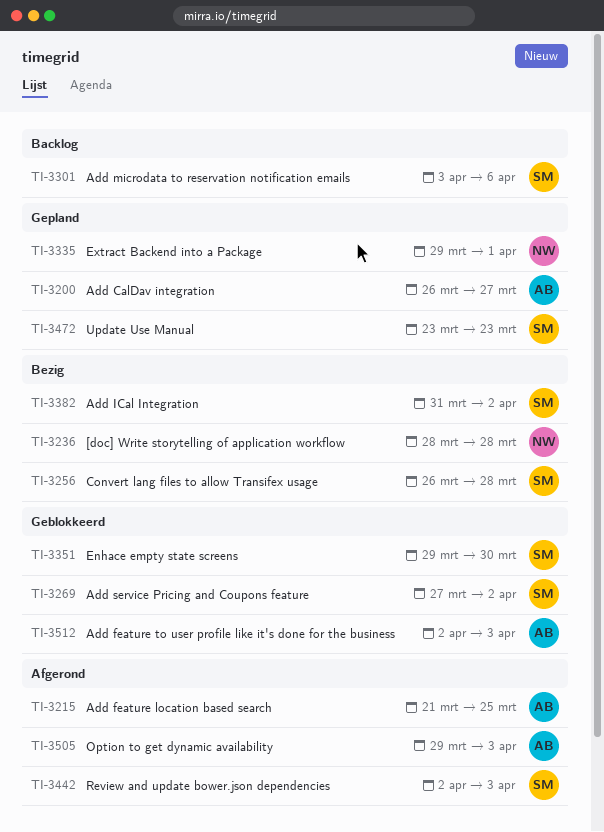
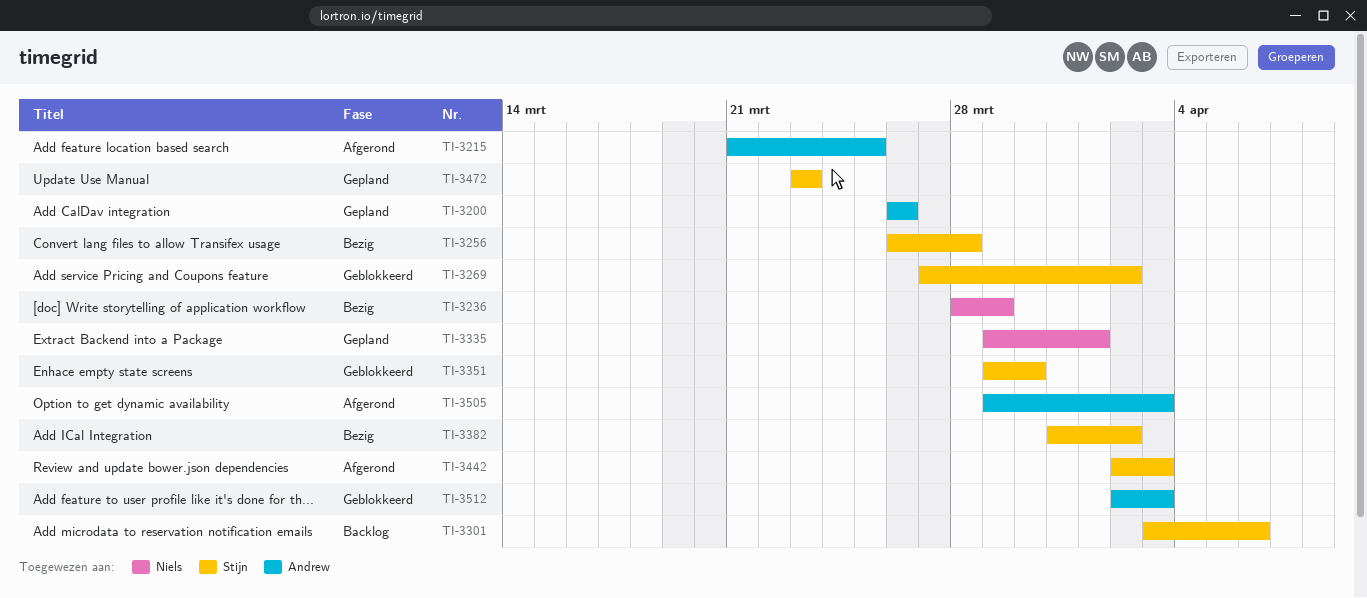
TI-3200, due: Mar 27 -> Mar 26
TI-3236, due: Mar 28 -> Mar 29

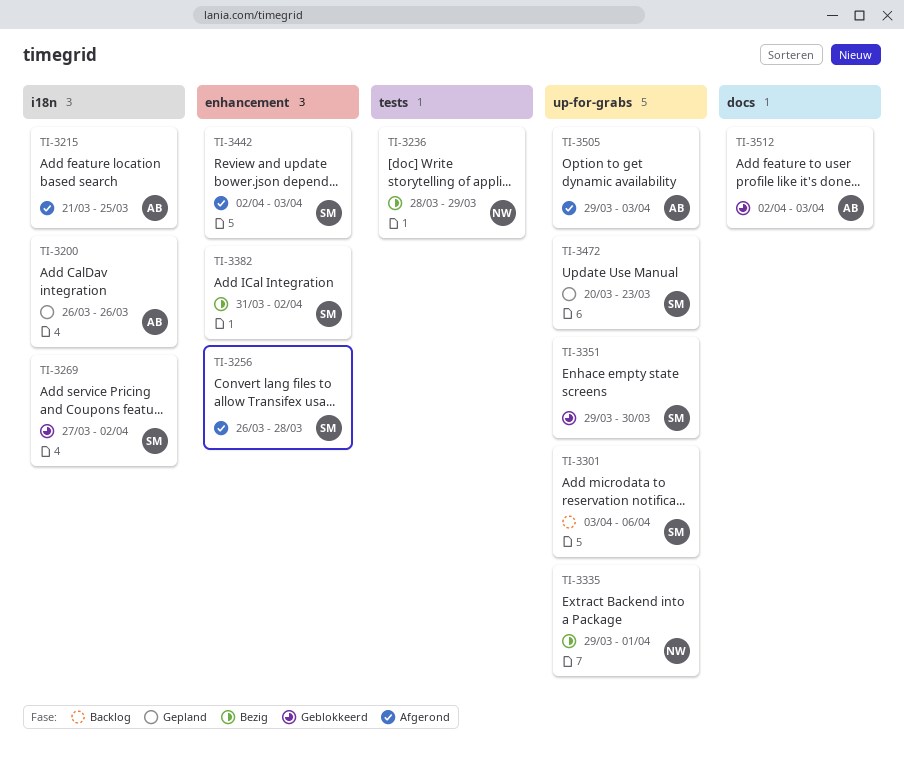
TI-3256, status: Bezig -> Afgerond
TI-3335, status: Gepland -> Bezig
TI-3472, start: Mar 23 -> Mar 20

